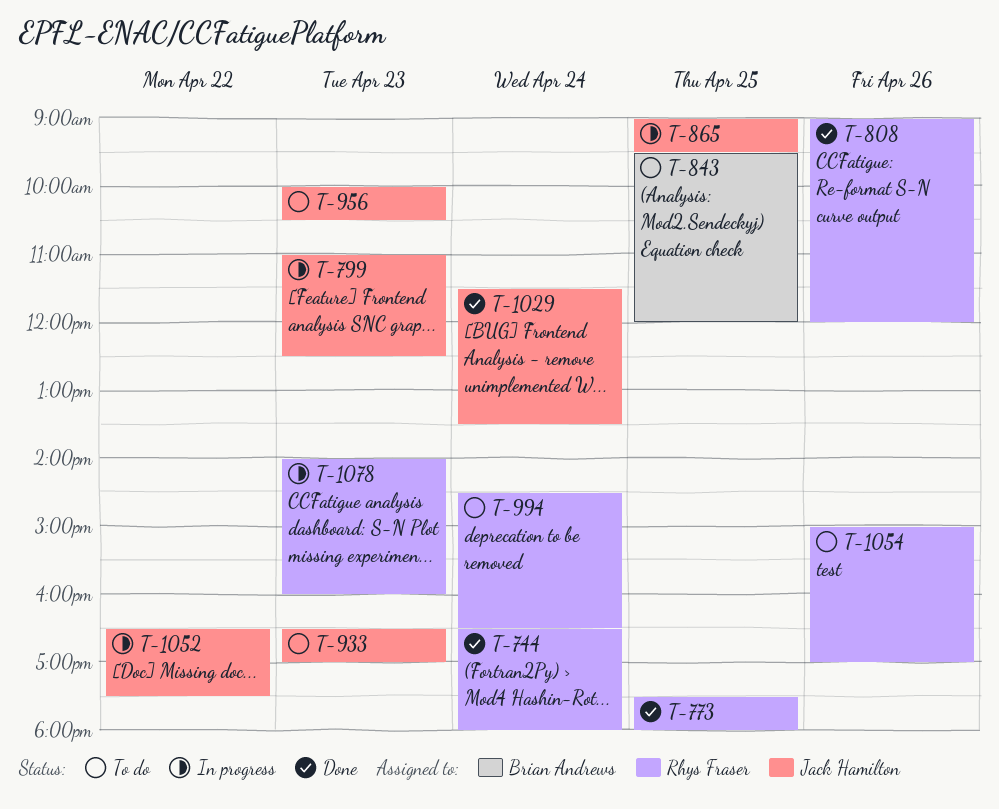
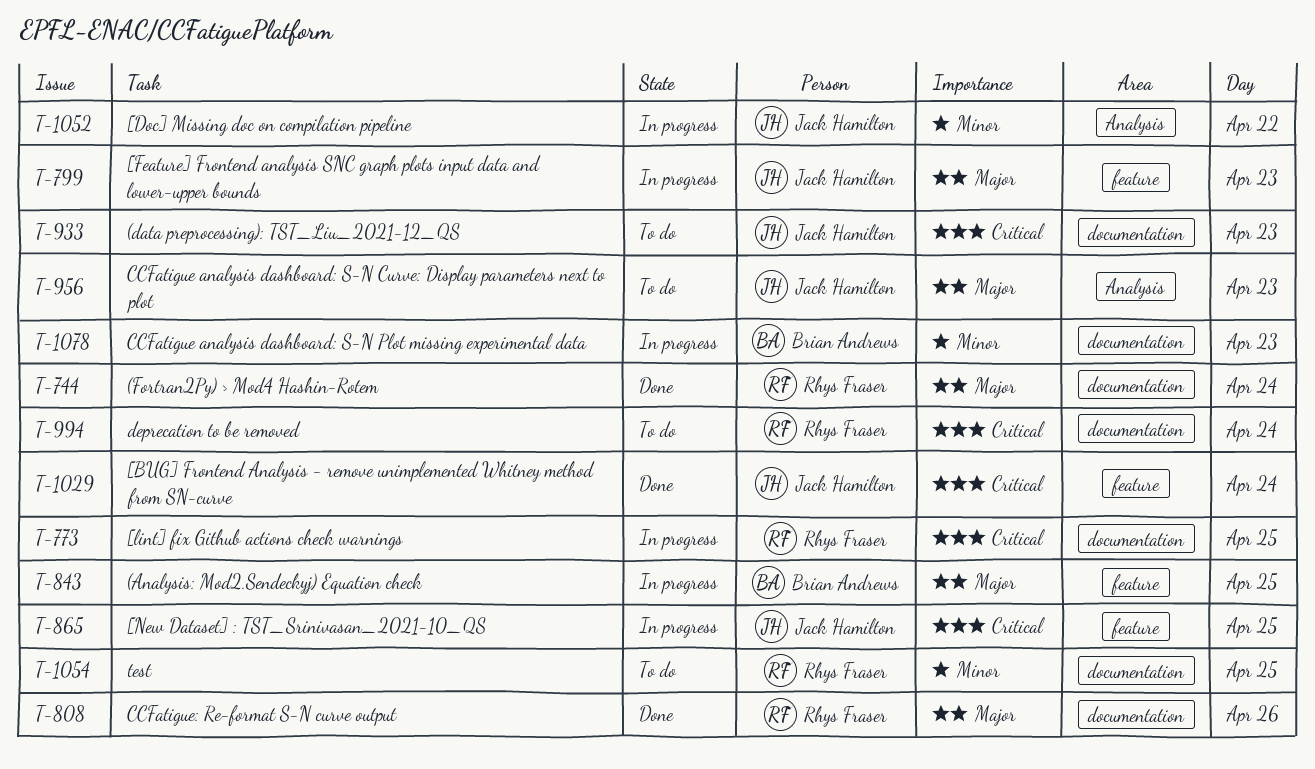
T-773, status: Done -> In progress
T-843, status: To do -> In progress
T-1054, day: Apr 26 -> Apr 25
T-1078, owner: Rhys Fraser -> Brian Andrews

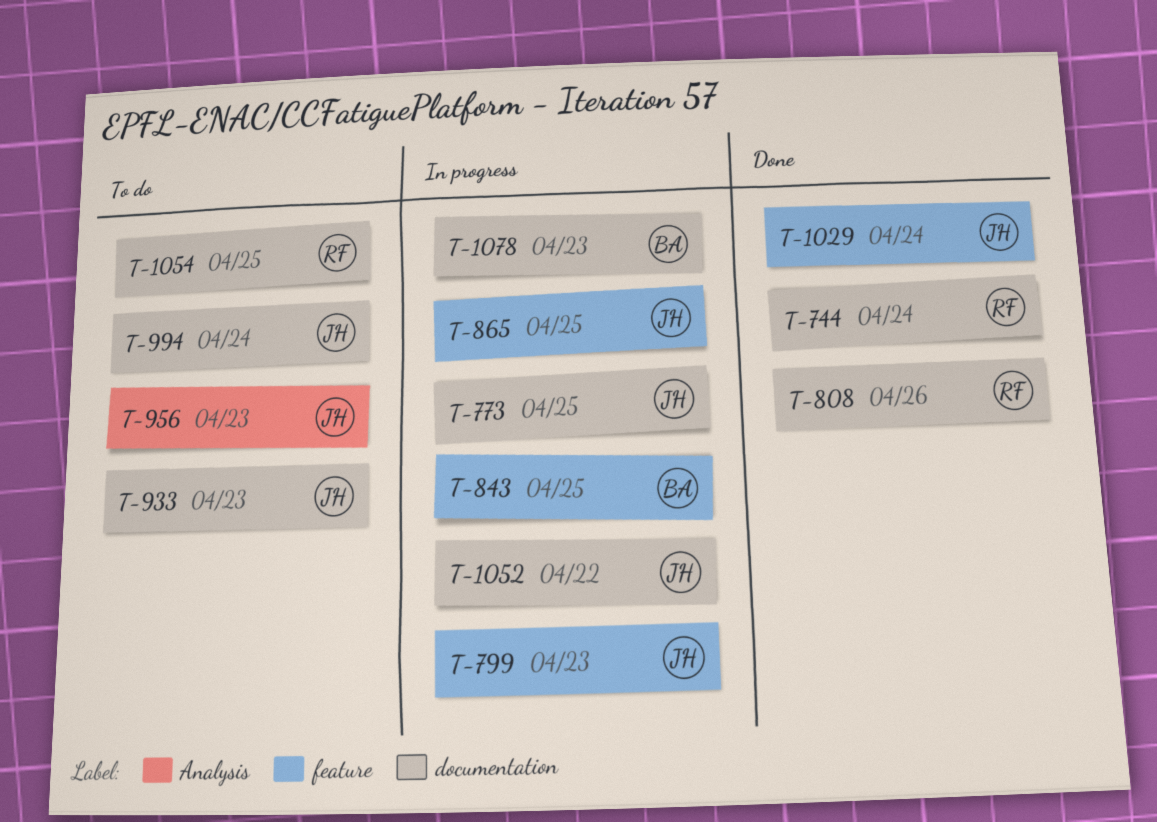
T-773, owner: Rhys Fraser -> Jack Hamilton
T-994, owner: Rhys Fraser -> Jack Hamilton
T-1052, label: Analysis -> documentation

